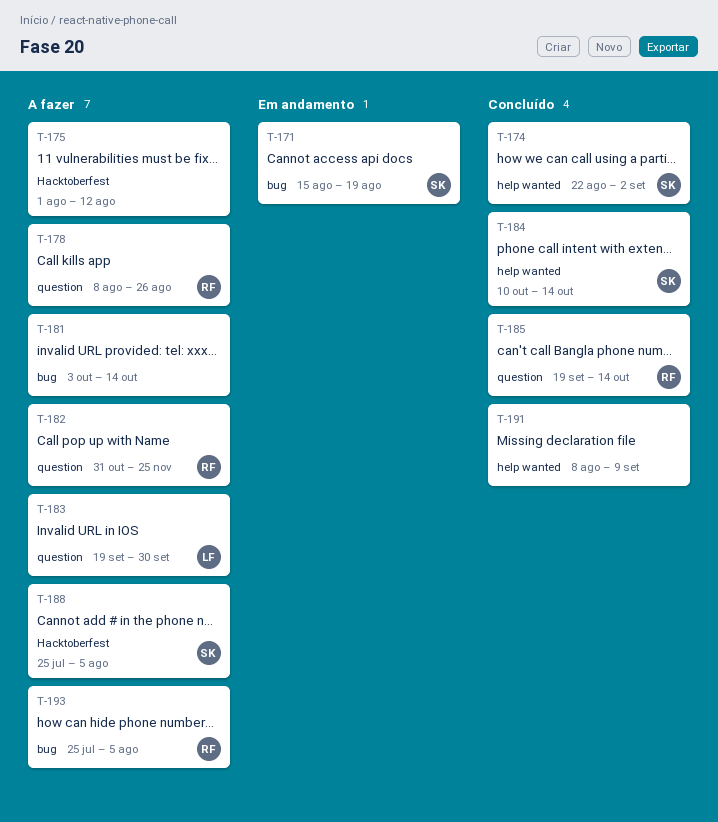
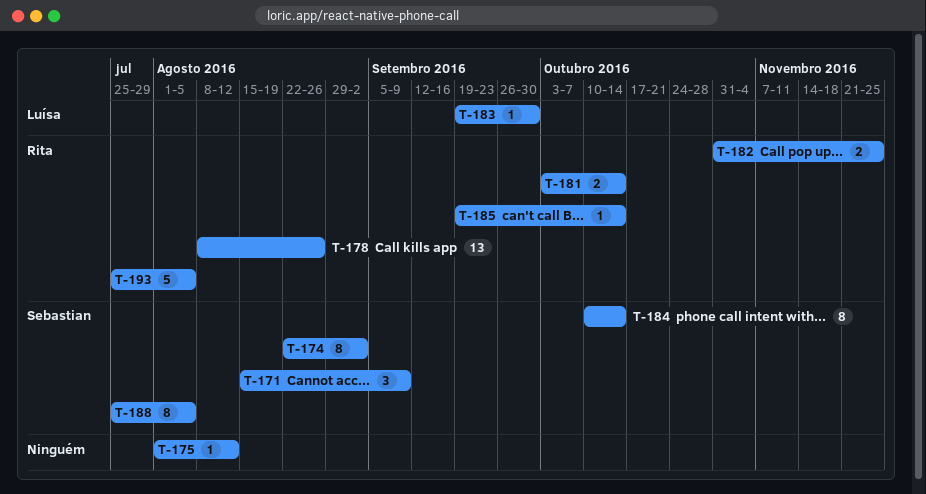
T-171, due: Aug 19 -> Sep 9
T-181, owner: none -> Rita
T-191: present -> none

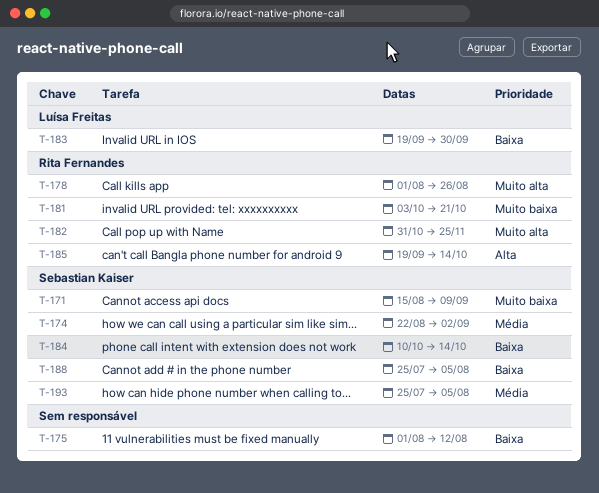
T-178, start: Aug 8 -> Aug 1
T-181, due: Oct 14 -> Oct 21
T-193, owner: Rita Fernandes -> Sebastian Kaiser

